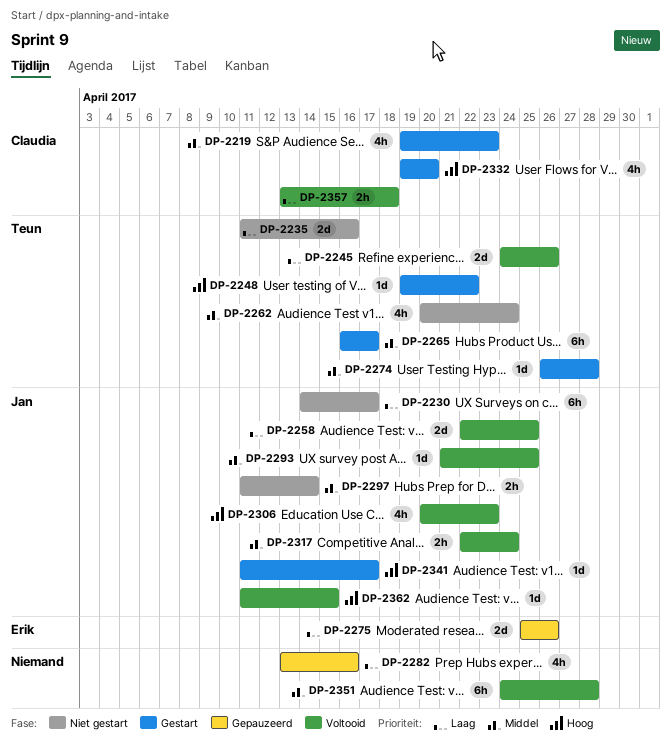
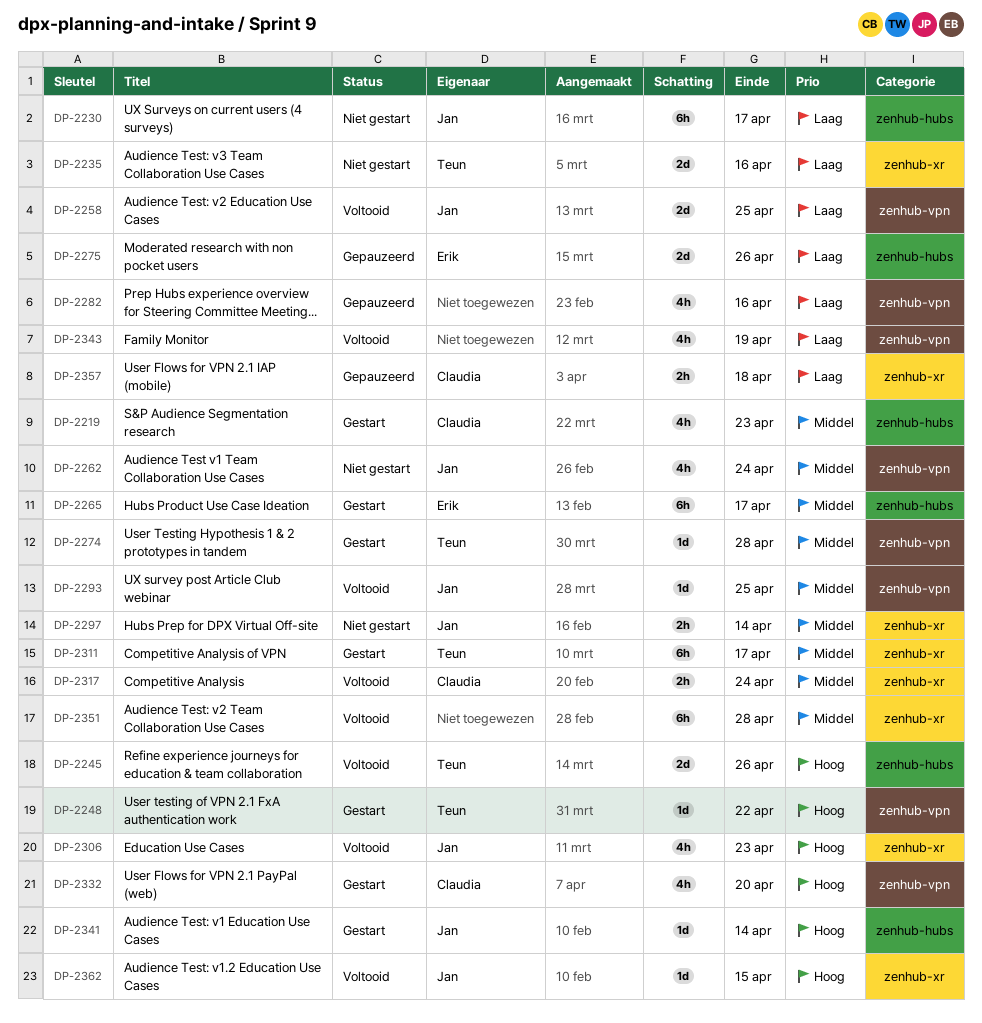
DP-2245, priority: Laag -> Hoog
DP-2262, owner: Teun -> Jan
DP-2265, owner: Teun -> Erik
DP-2311: none -> present
DP-2317, owner: Jan -> Claudia
DP-2341, due: Apr 17 -> Apr 14
DP-2343: none -> present
DP-2357, status: Voltooid -> Gepauzeerd

